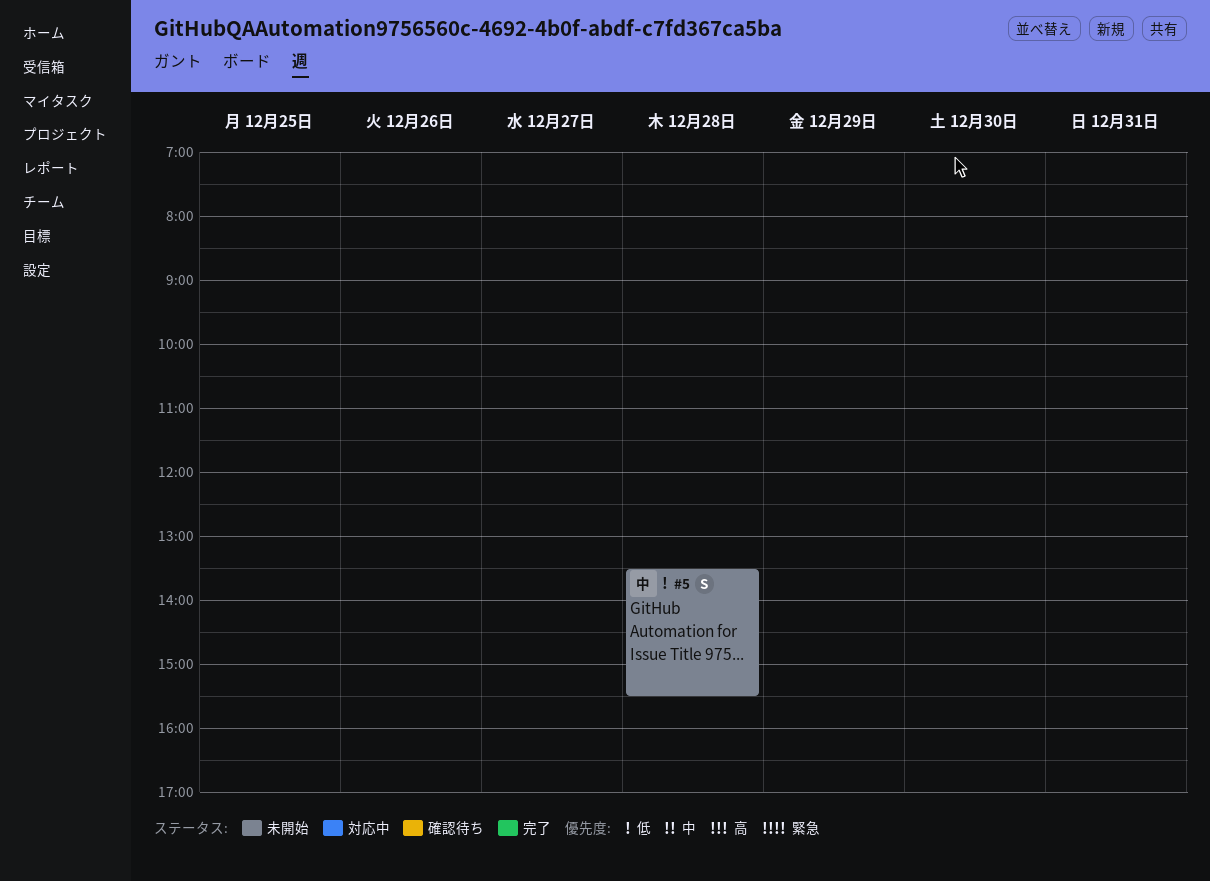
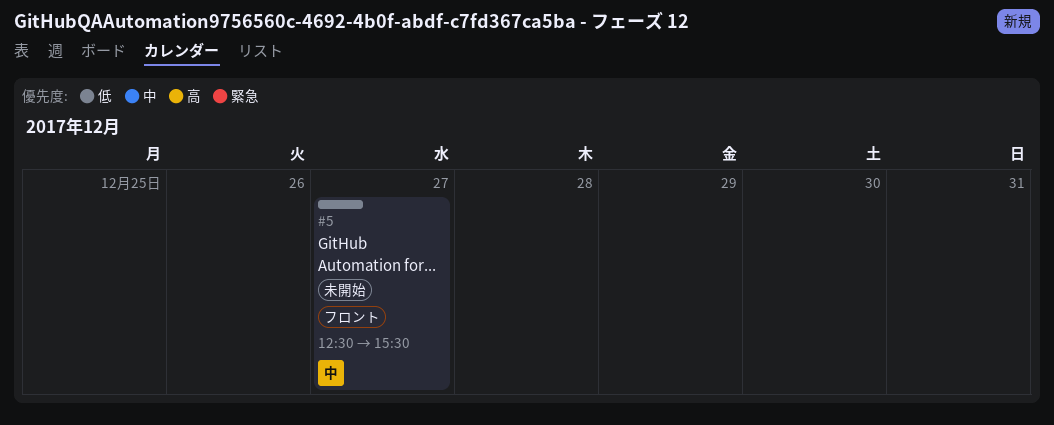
#5, day: Dec 28 -> Dec 27
#5, begins: 13:30 -> 12:30

